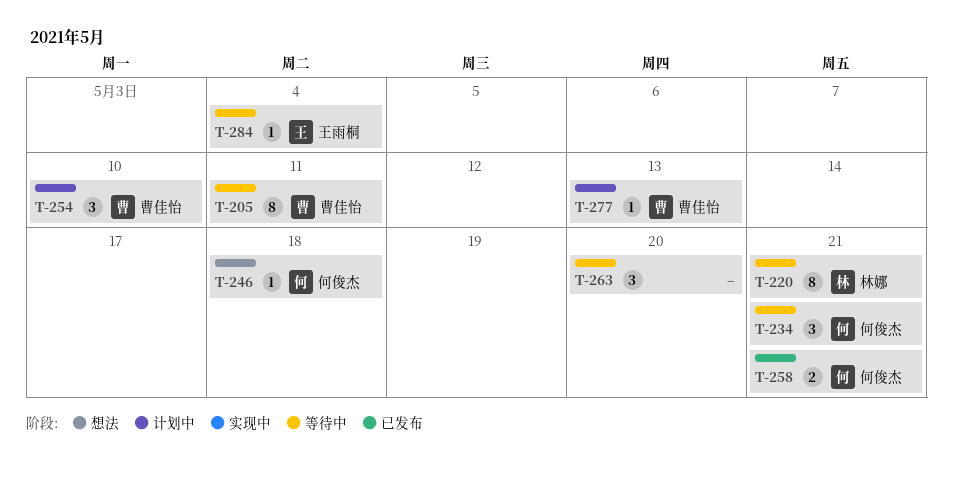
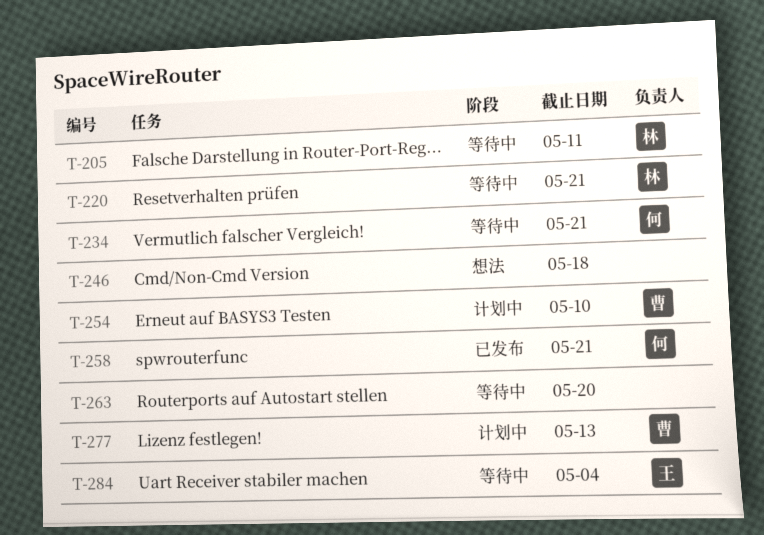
T-205, owner: 曹佳怡 -> 林娜
T-246, owner: 何俊杰 -> none

